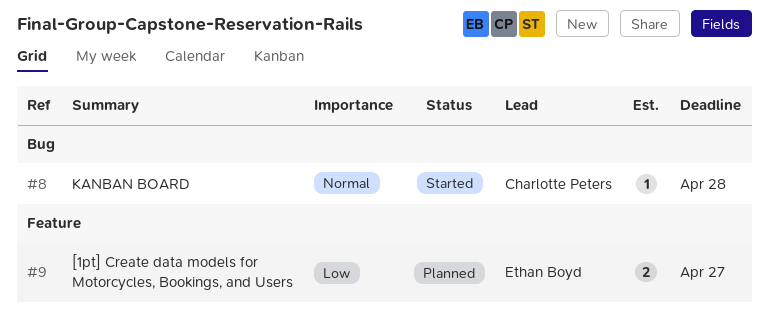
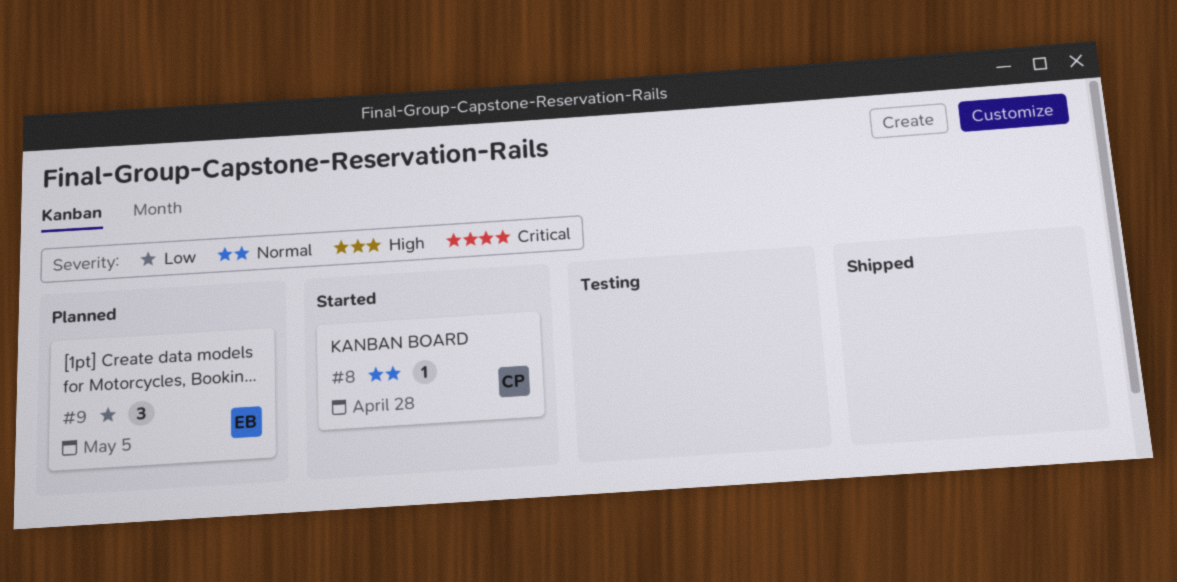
#9, estimate: 2 -> 3
#9, due: Apr 27 -> May 5

